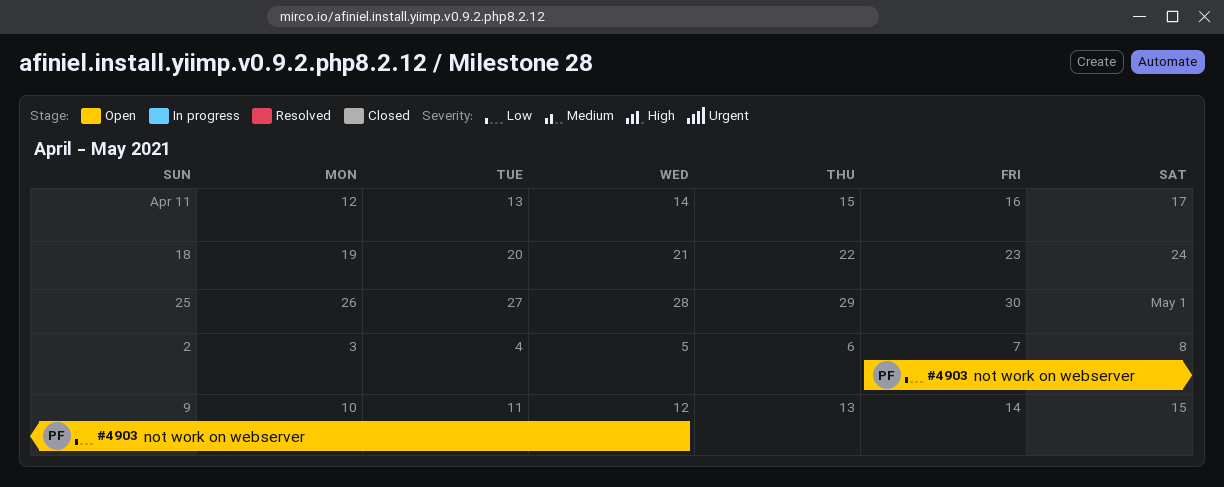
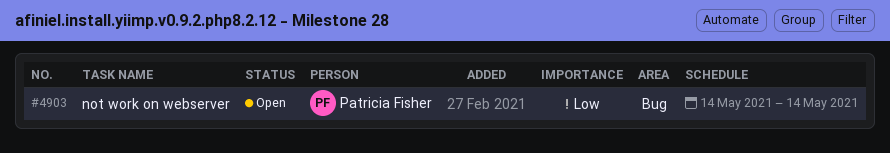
#4903, start: May 7 -> May 14
#4903, due: May 12 -> May 14

